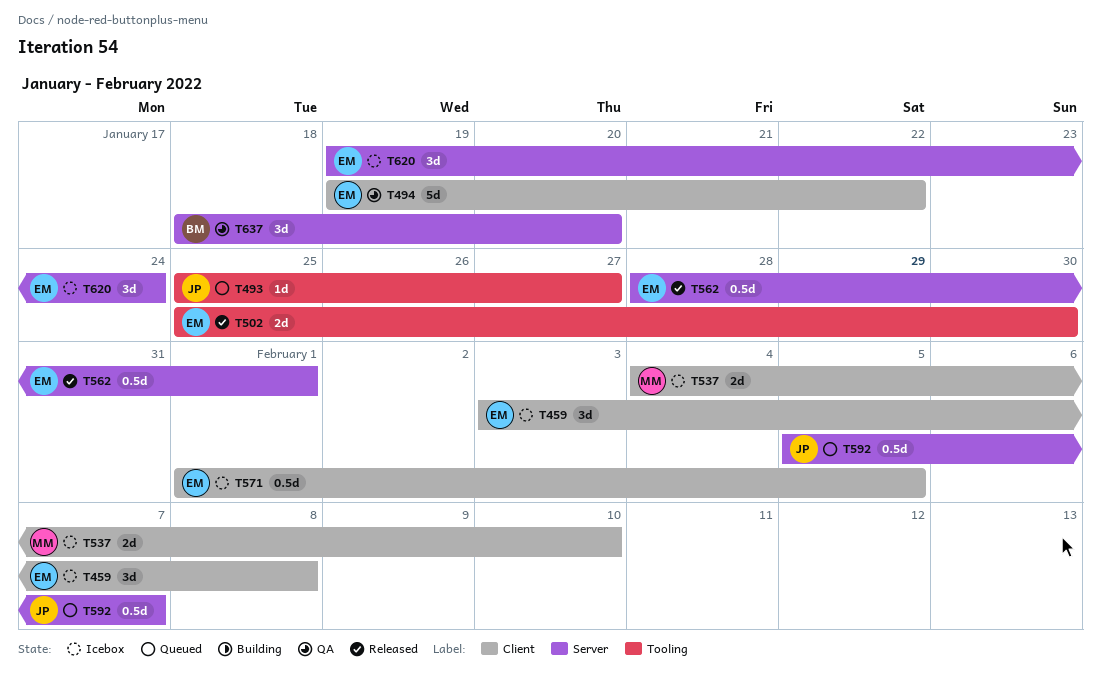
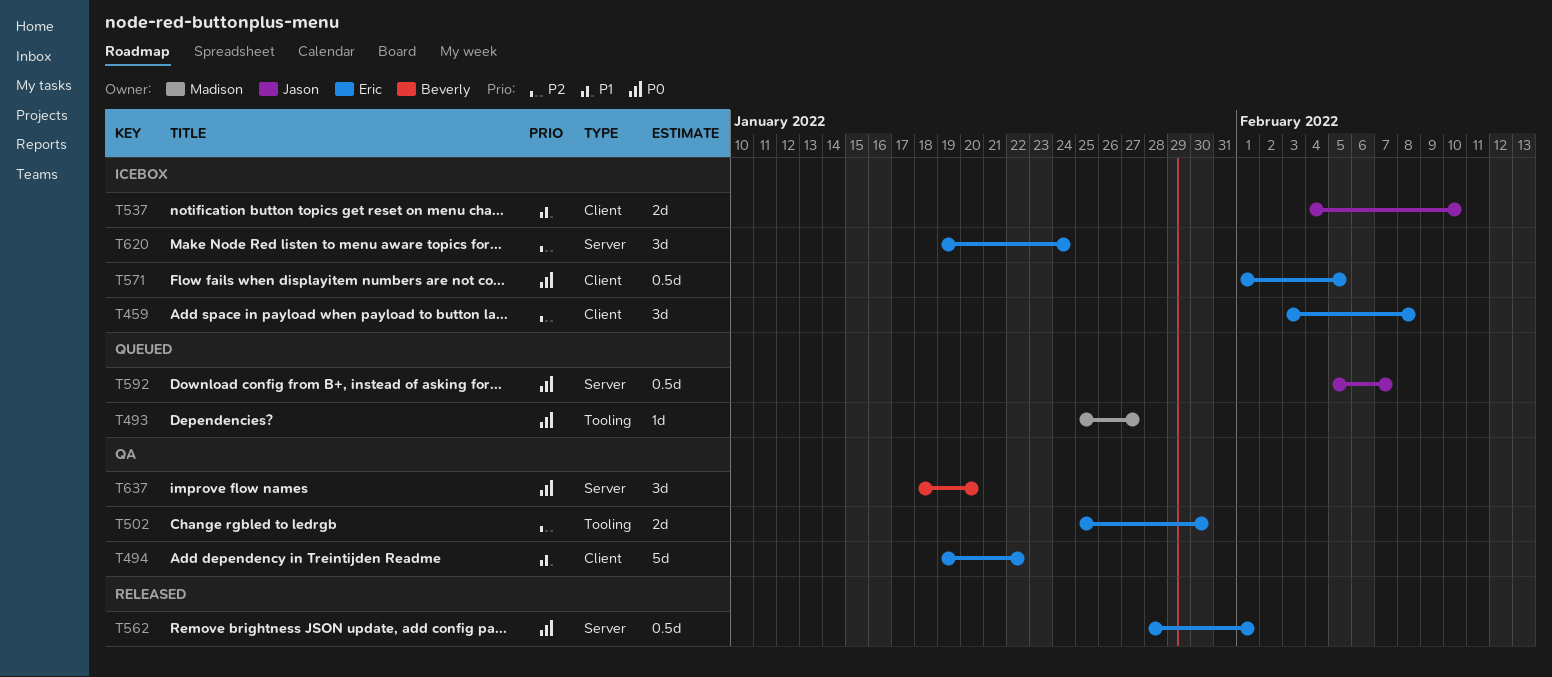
T493, owner: Jason -> Madison
T502, status: Released -> QA
T537, owner: Madison -> Jason

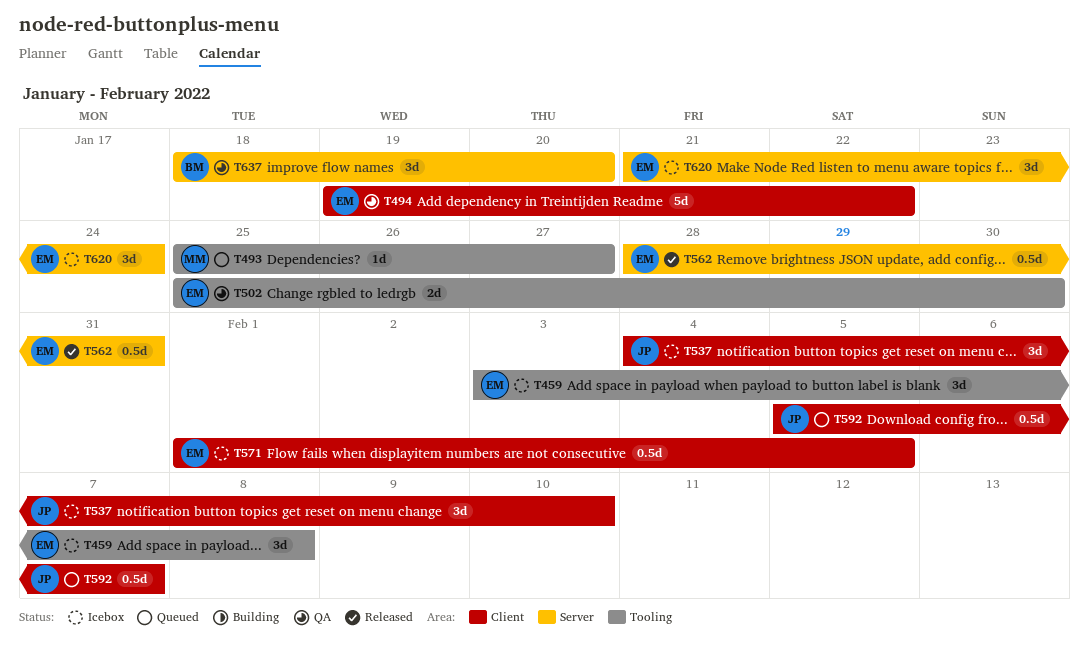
T459, label: Client -> Tooling
T537, estimate: 2d -> 3d
T562, due: Feb 1 -> Jan 31
T592, label: Server -> Client
T620, start: Jan 19 -> Jan 21

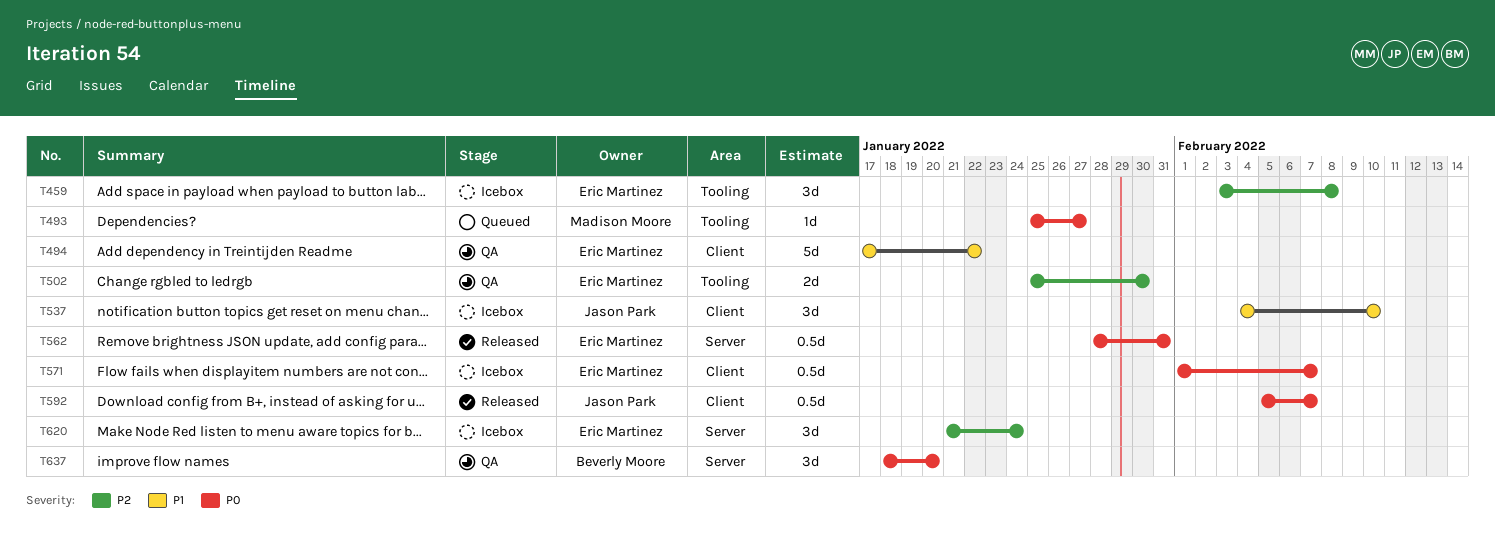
T494, start: Jan 19 -> Jan 17
T571, due: Feb 5 -> Feb 7
T592, status: Queued -> Released

